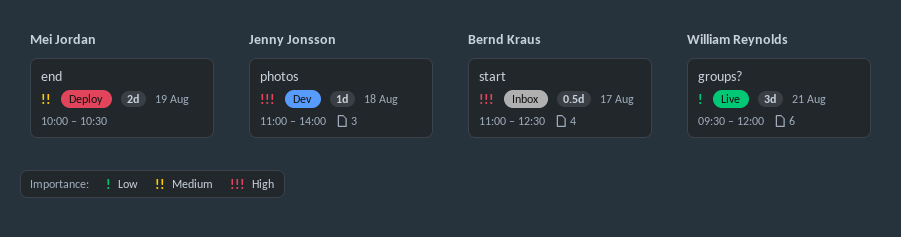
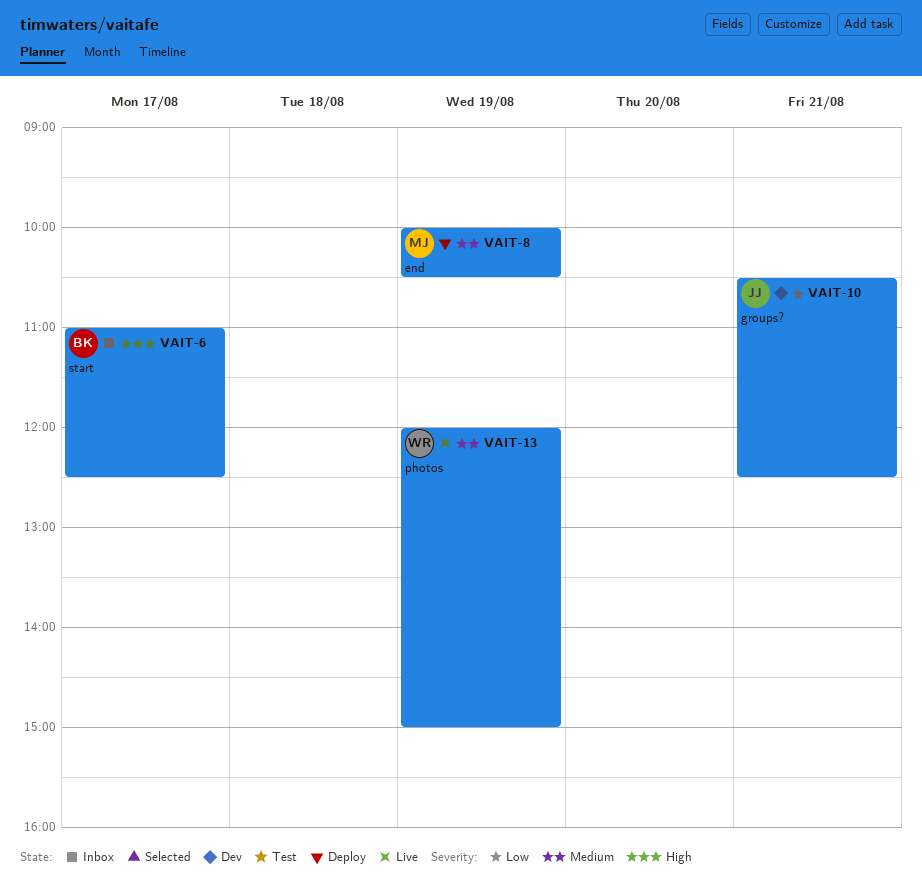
groups?, status: Live -> Dev
groups?, owner: William Reynolds -> Jenny Jonsson
groups?, begins: 09:30 -> 10:30
groups?, ends: 12:00 -> 12:30
photos, status: Dev -> Live
photos, owner: Jenny Jonsson -> William Reynolds
photos, priority: High -> Medium
photos, day: Aug 18 -> Aug 19
photos, begins: 11:00 -> 12:00
photos, ends: 14:00 -> 15:00

